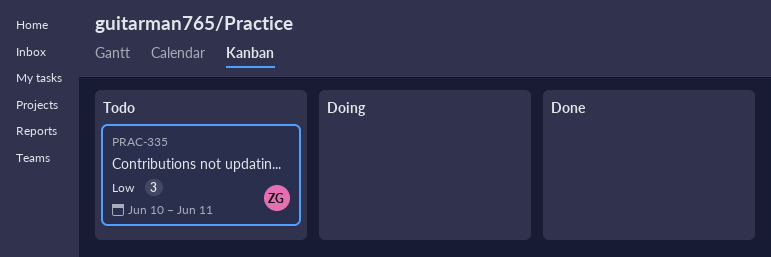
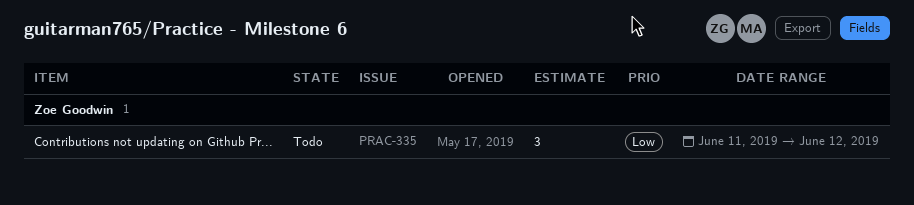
PRAC-335, start: Jun 10 -> Jun 11
PRAC-335, due: Jun 11 -> Jun 12

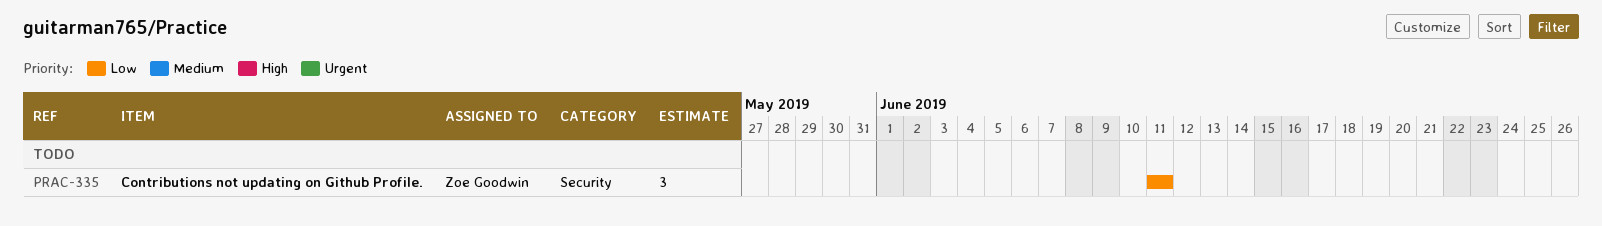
PRAC-335, due: Jun 12 -> Jun 11

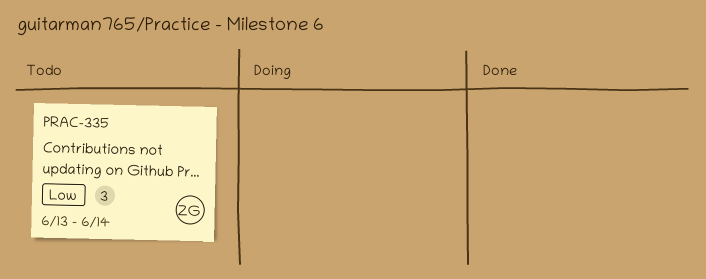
PRAC-335, start: Jun 11 -> Jun 13
PRAC-335, due: Jun 11 -> Jun 14

